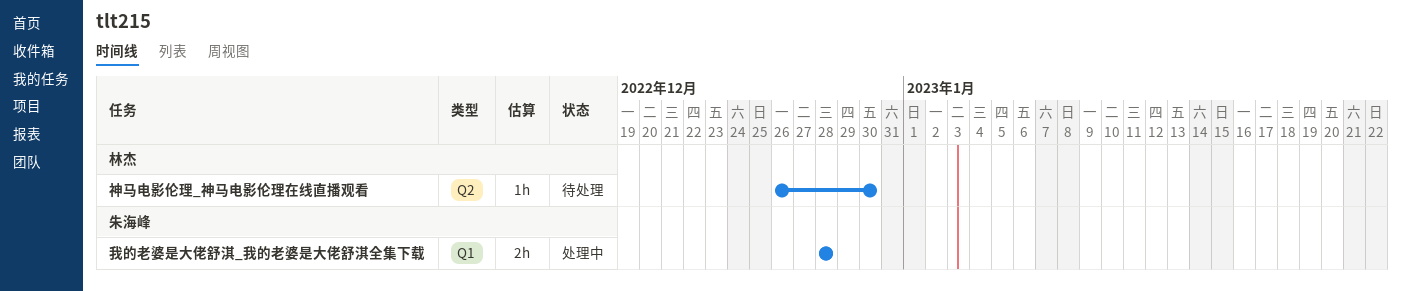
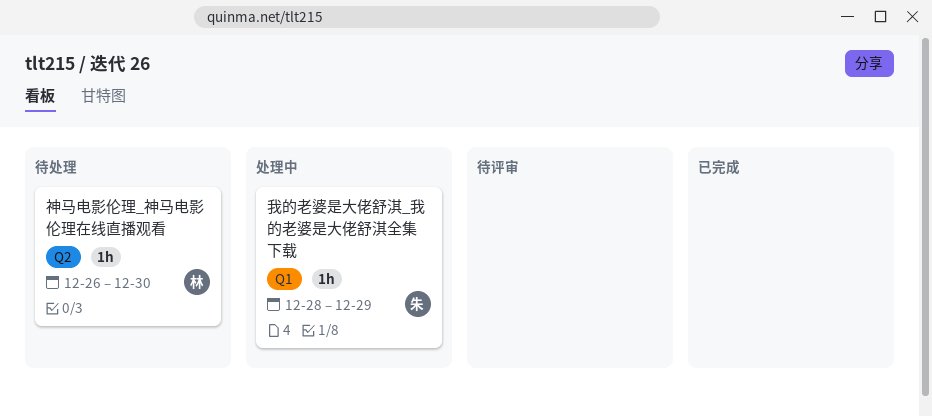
我的老婆是大佬舒淇_我的老婆是大佬舒淇全集下载, estimate: 2h -> 1h
我的老婆是大佬舒淇_我的老婆是大佬舒淇全集下载, due: Dec 28 -> Dec 29

